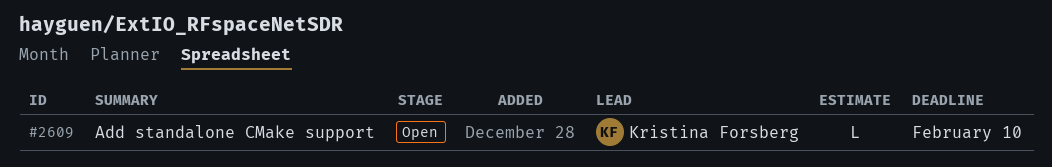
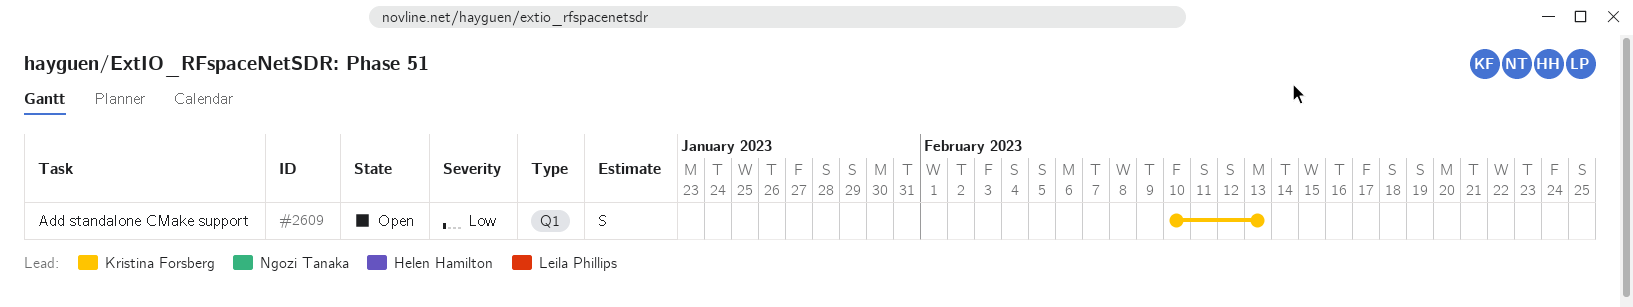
#2609, estimate: L -> S
#2609, due: Feb 10 -> Feb 13

